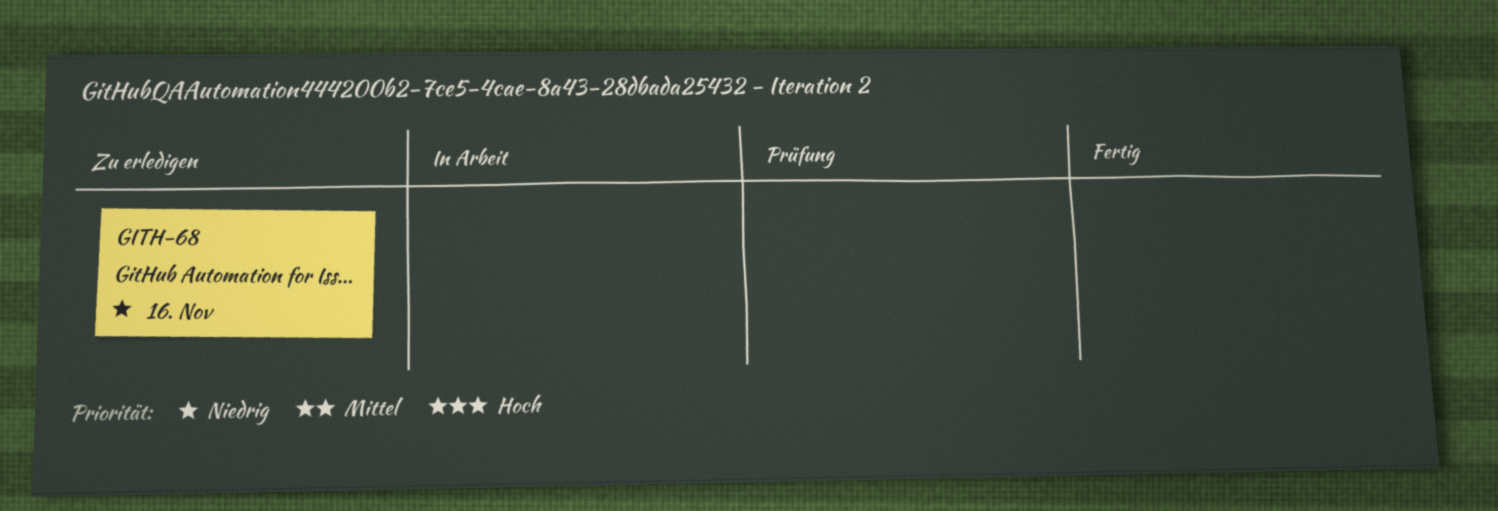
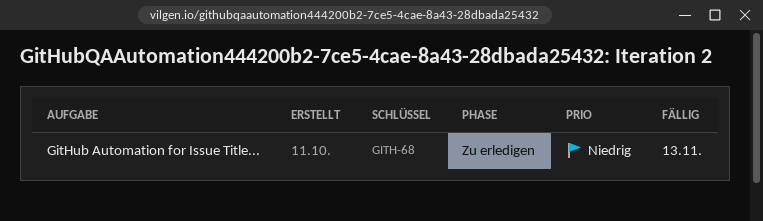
GITH-68, due: Nov 16 -> Nov 13

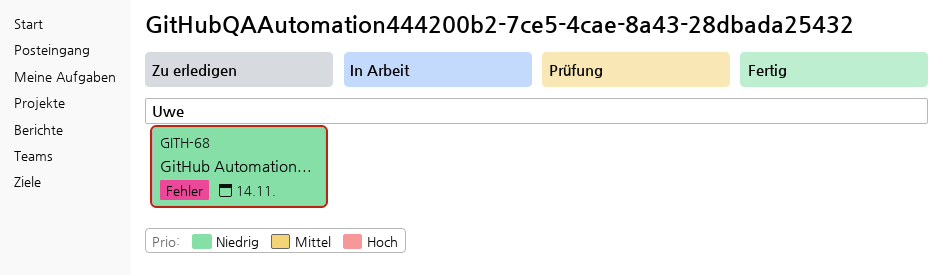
GITH-68, due: Nov 13 -> Nov 14

